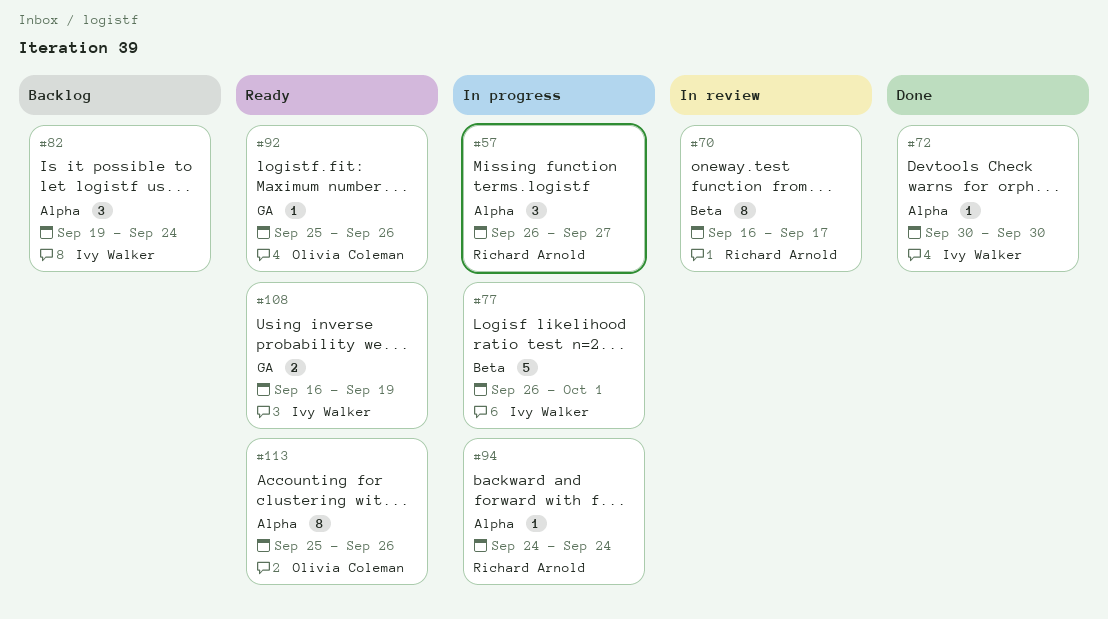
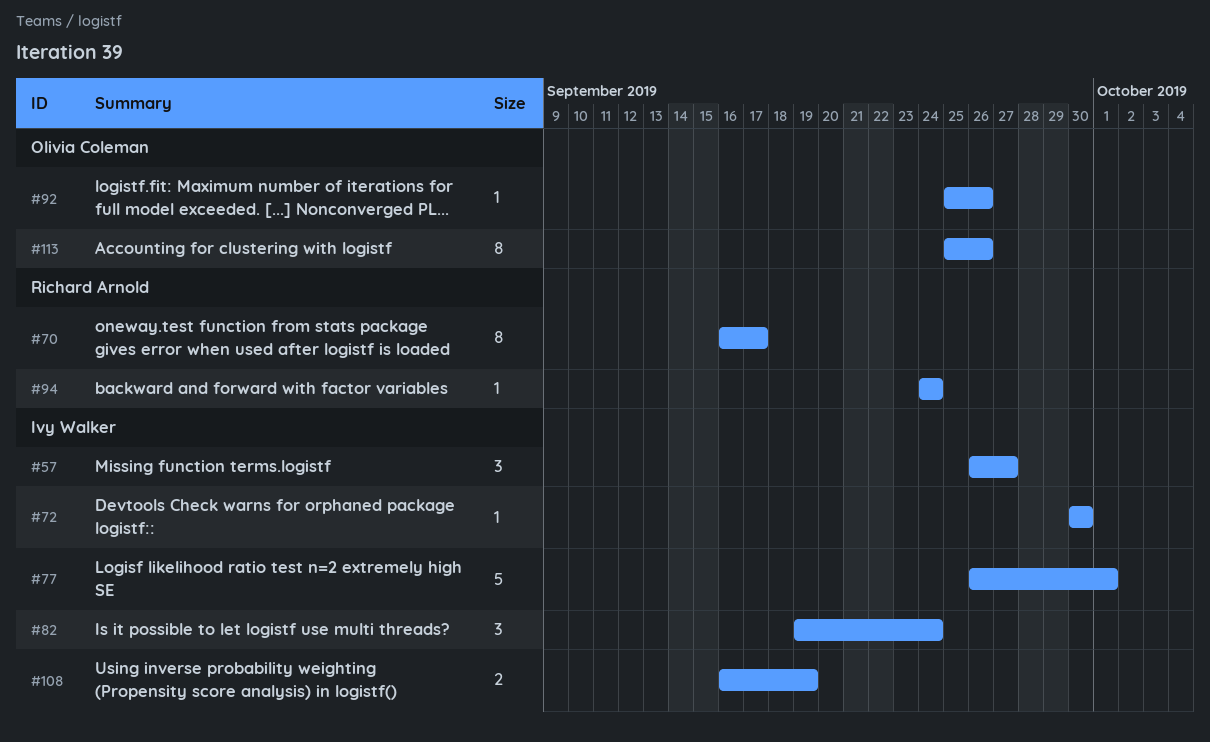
#57, owner: Richard Arnold -> Ivy Walker

